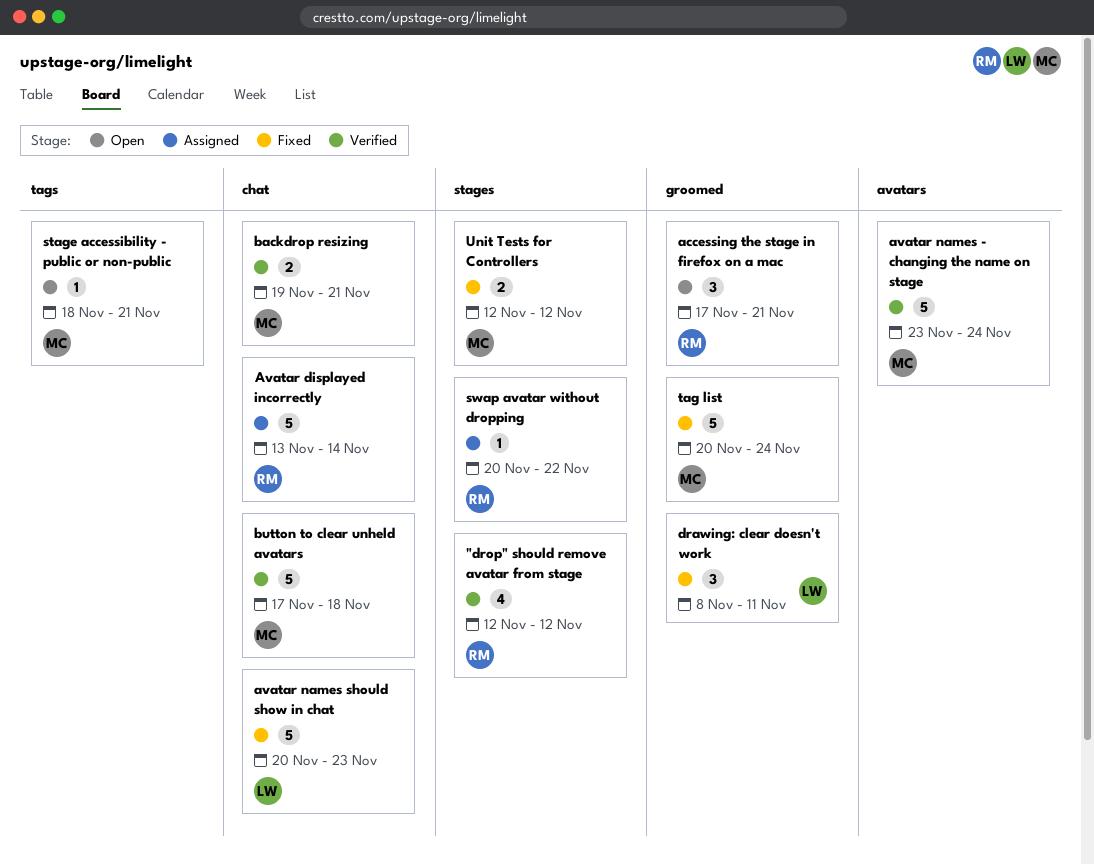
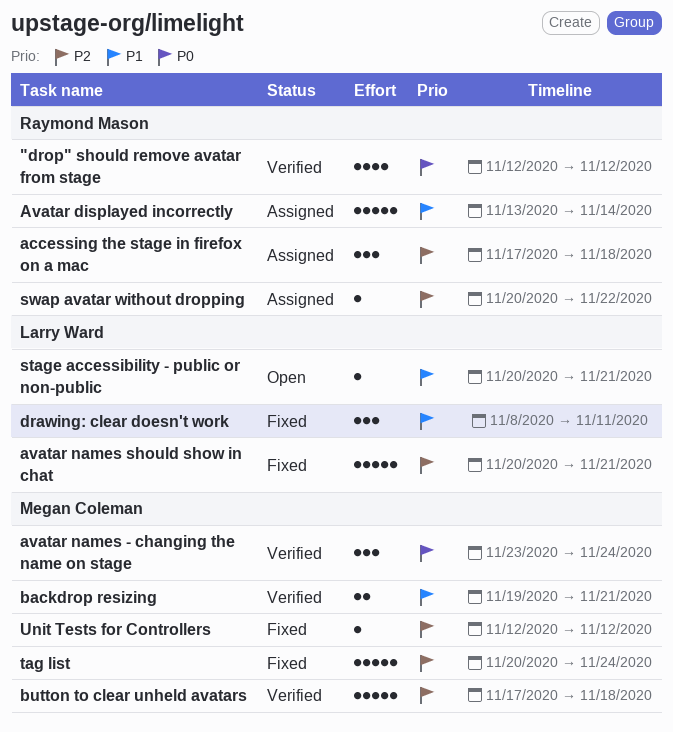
accessing the stage in firefox on a mac, status: Open -> Assigned
accessing the stage in firefox on a mac, due: Nov 21 -> Nov 18
avatar names - changing the name on stage, estimate: 5 -> 3
avatar names should show in chat, due: Nov 23 -> Nov 21
stage accessibility - public or non-public, owner: Megan Coleman -> Larry Ward
stage accessibility - public or non-public, start: Nov 18 -> Nov 20
Unit Tests for Controllers, estimate: 2 -> 1

